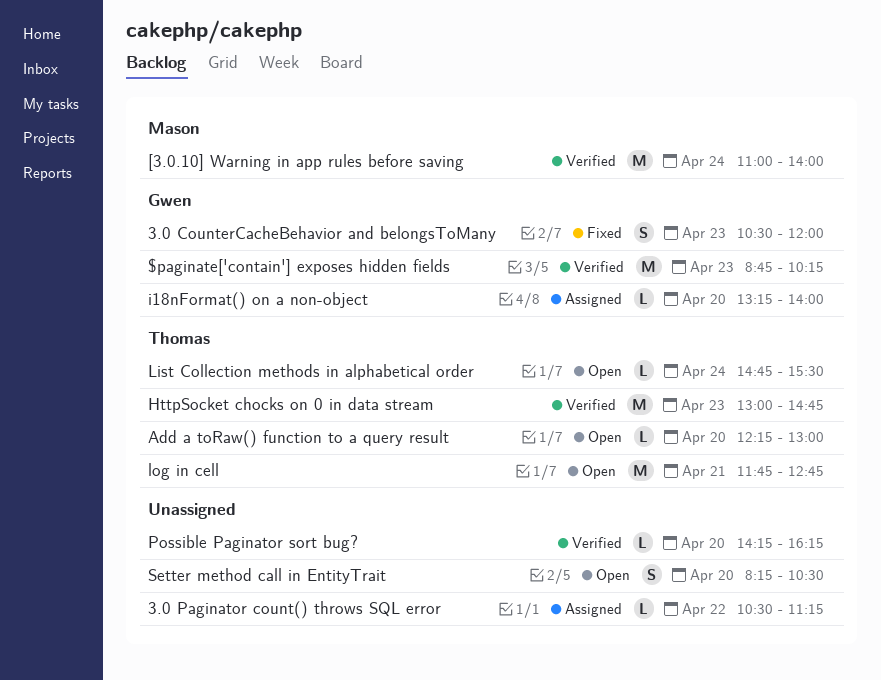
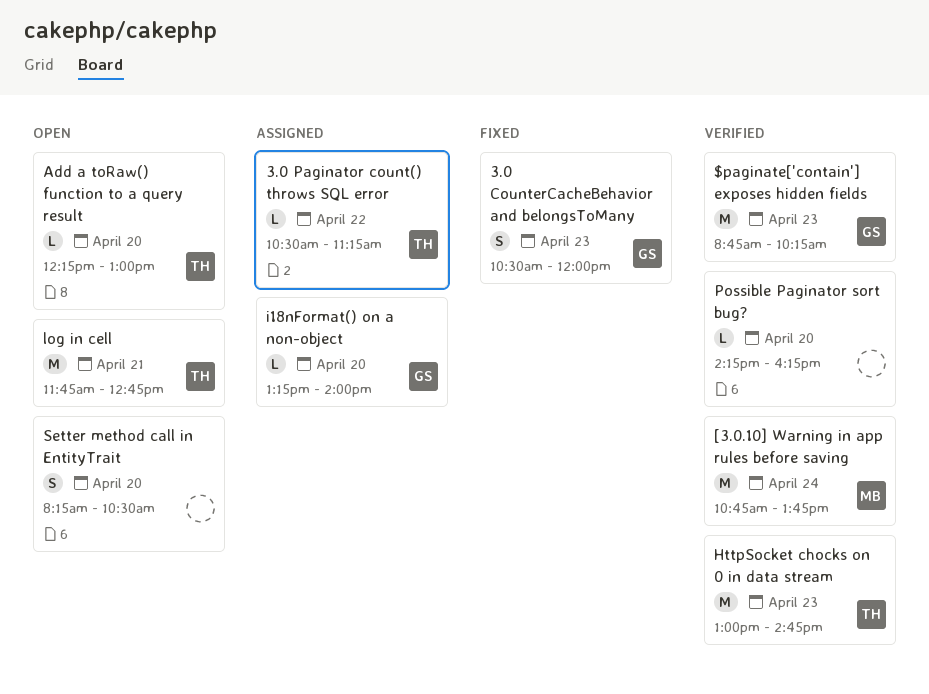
3.0 Paginator count() throws SQL error, owner: none -> Thomas
[3.0.10] Warning in app rules before saving, begins: 11:00 -> 10:45
[3.0.10] Warning in app rules before saving, ends: 14:00 -> 13:45
List Collection methods in alphabetical order: present -> none

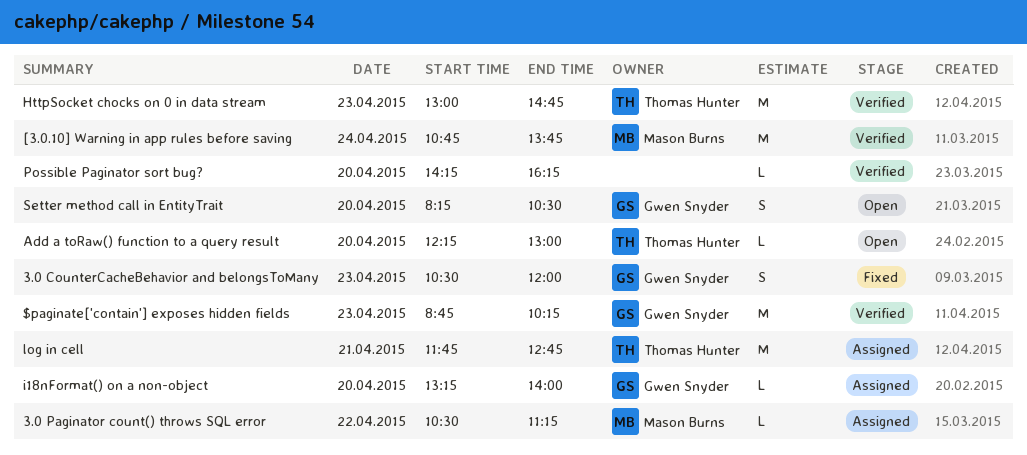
3.0 Paginator count() throws SQL error, owner: Thomas Hunter -> Mason Burns
log in cell, status: Open -> Assigned
Setter method call in EntityTrait, owner: none -> Gwen Snyder

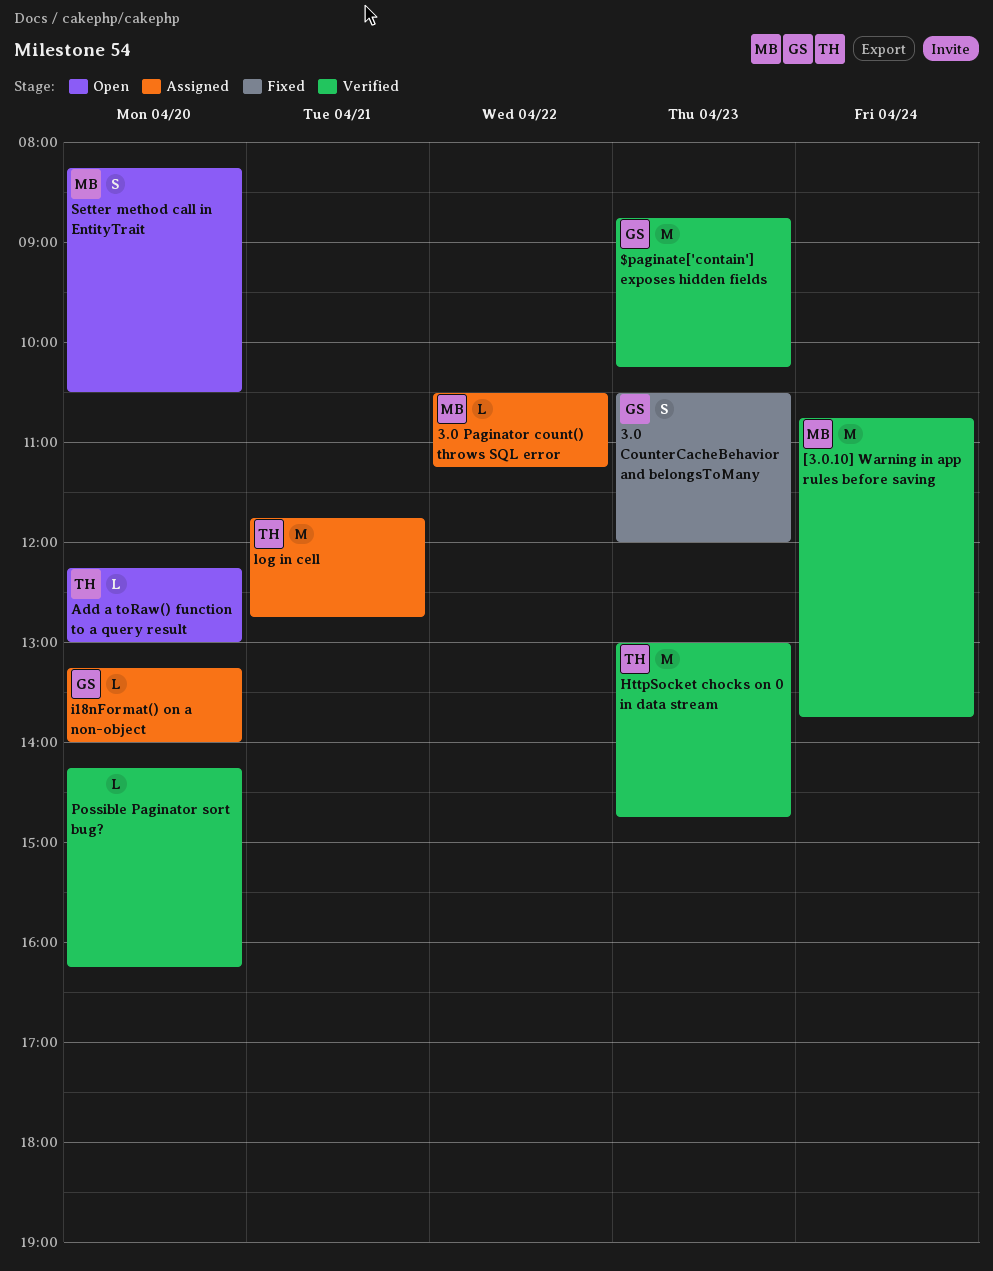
Setter method call in EntityTrait, owner: Gwen Snyder -> Mason Burns

